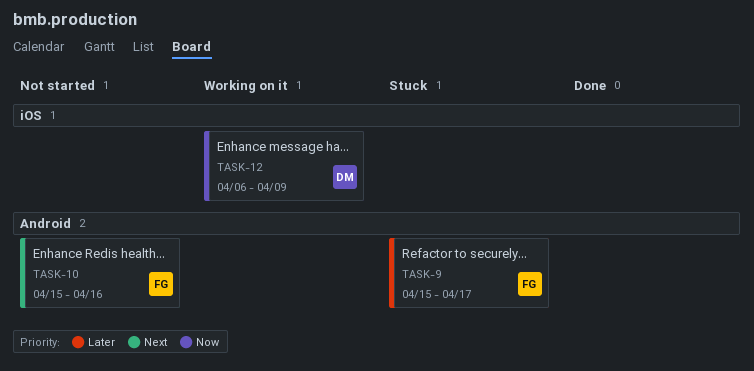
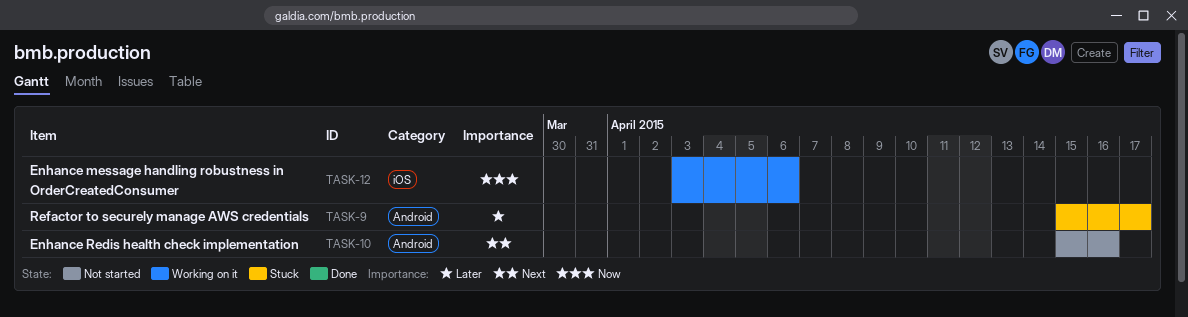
TASK-12, start: Apr 6 -> Apr 3
TASK-12, due: Apr 9 -> Apr 6

